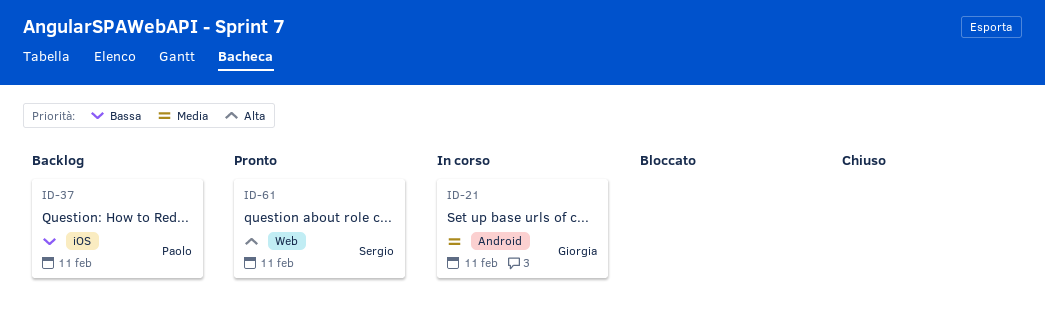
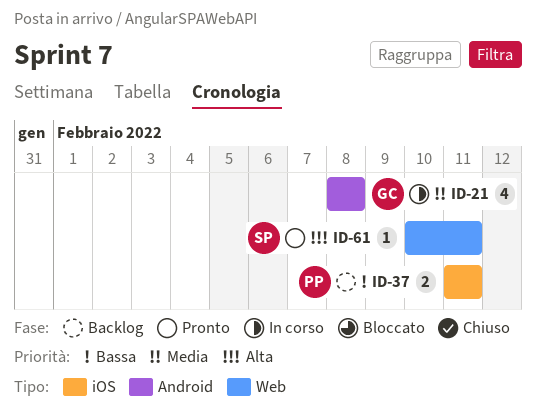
ID-21, due: Feb 11 -> Feb 8

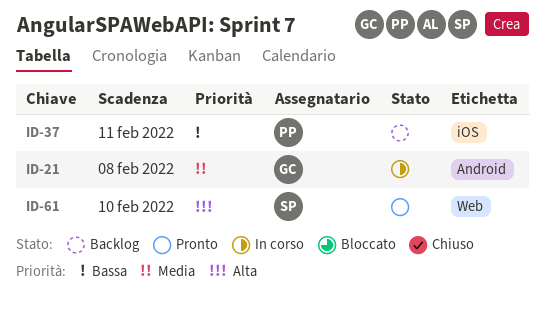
ID-61, due: Feb 11 -> Feb 10

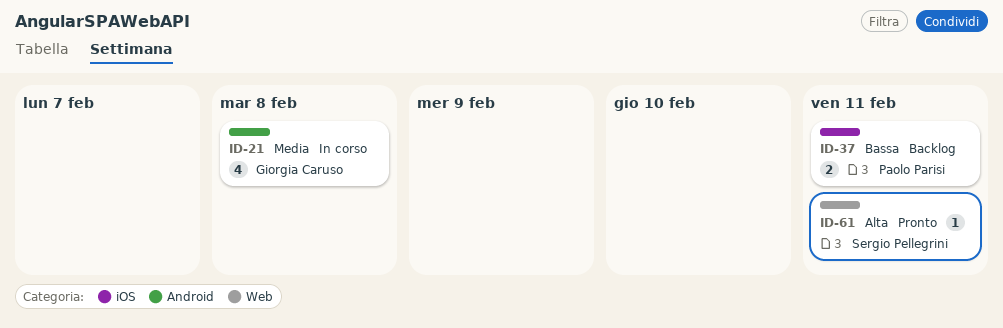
ID-61, due: Feb 10 -> Feb 11

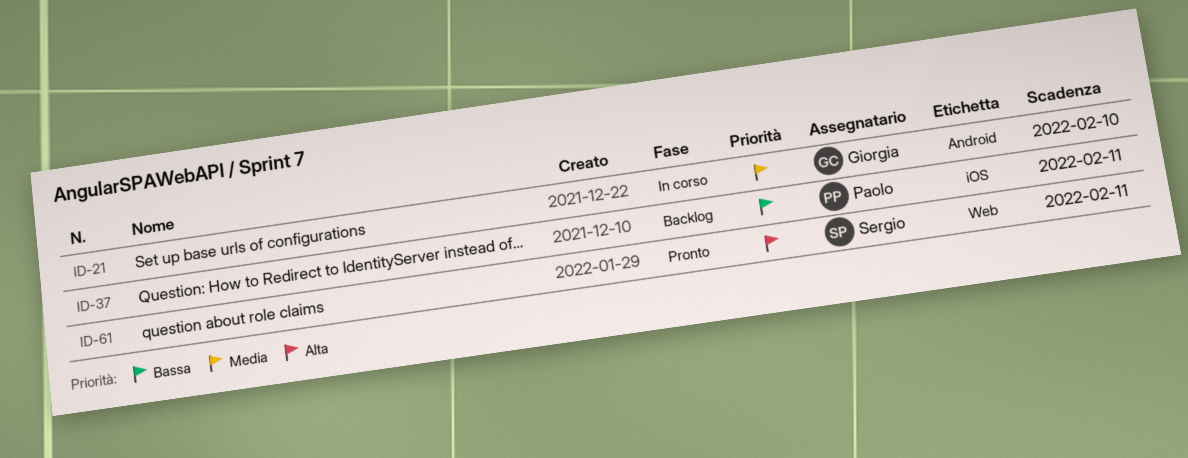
ID-21, due: Feb 8 -> Feb 10

